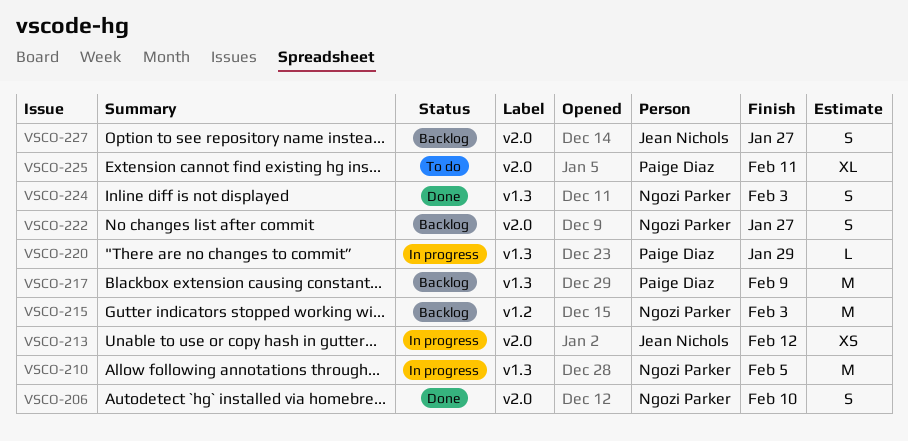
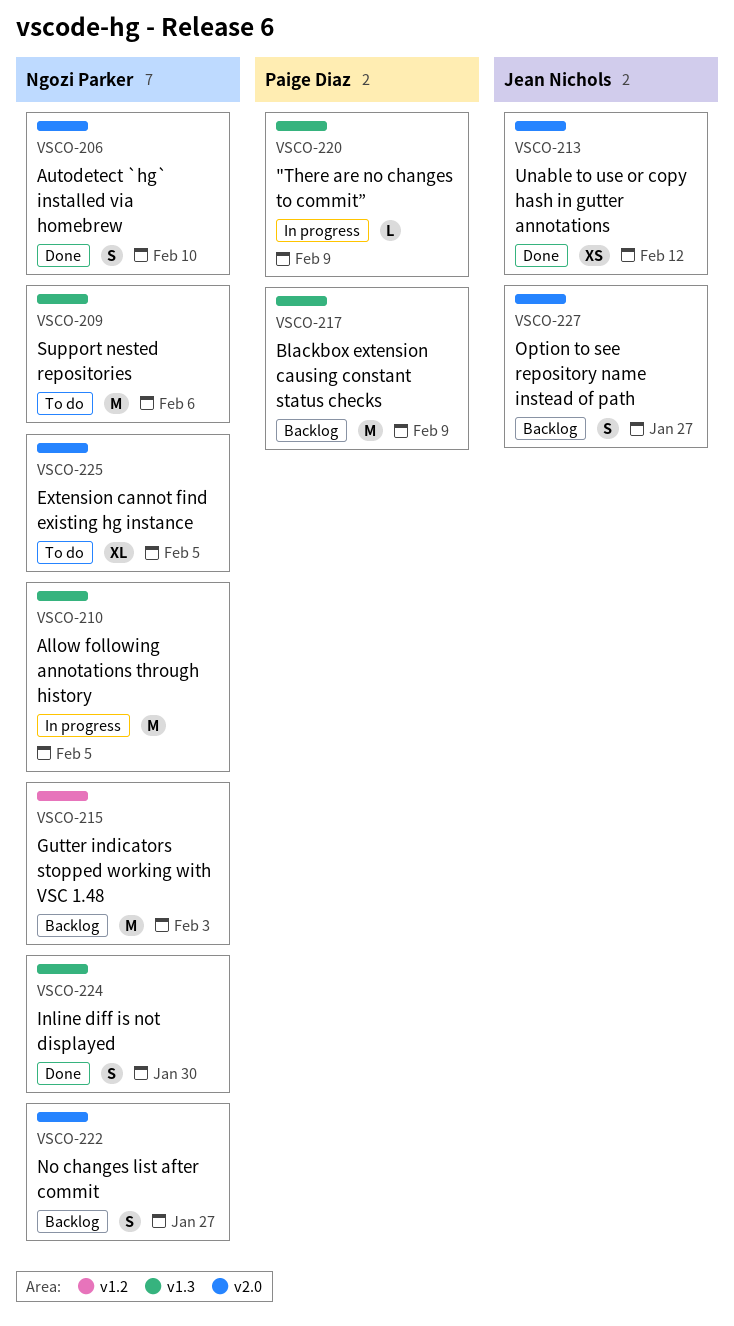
VSCO-209: none -> present
VSCO-213, status: In progress -> Done
VSCO-220, due: Jan 29 -> Feb 9
VSCO-224, due: Feb 3 -> Jan 30
VSCO-225, owner: Paige Diaz -> Ngozi Parker
VSCO-225, due: Feb 11 -> Feb 5

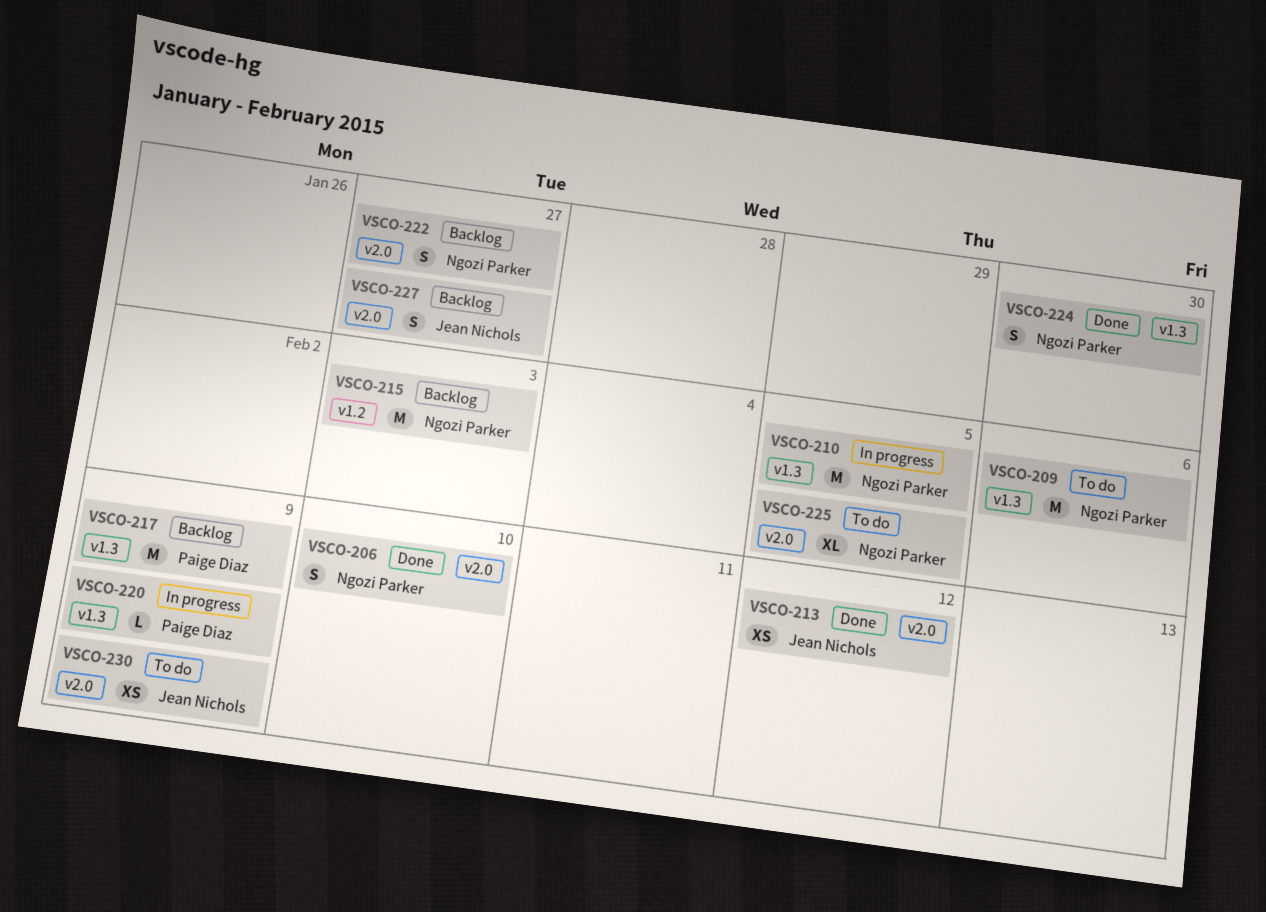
VSCO-230: none -> present

